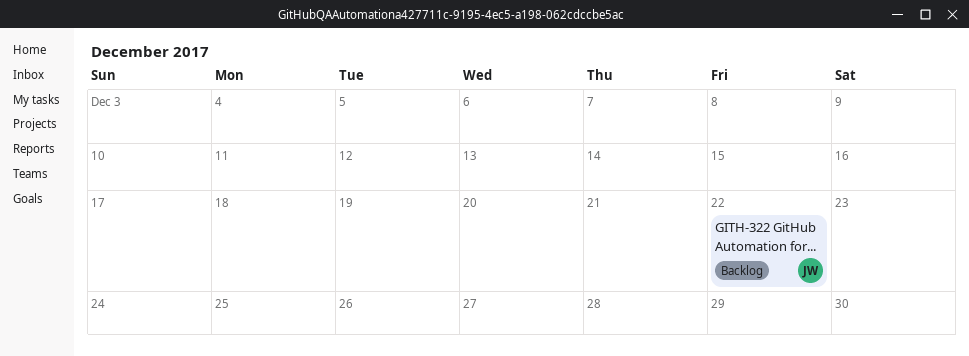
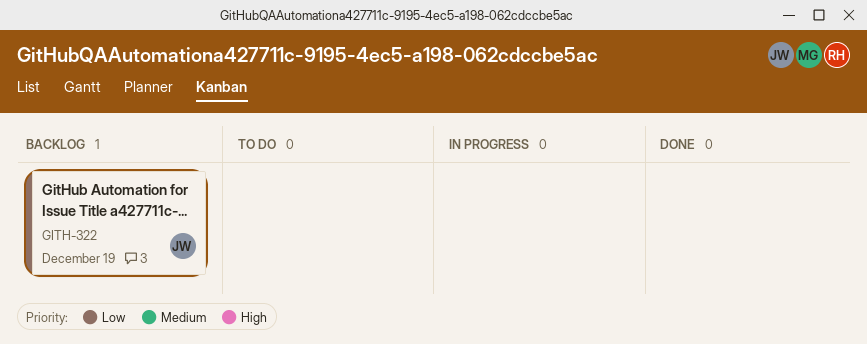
GITH-322, due: Dec 22 -> Dec 19

